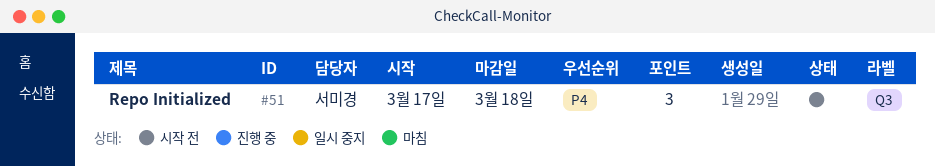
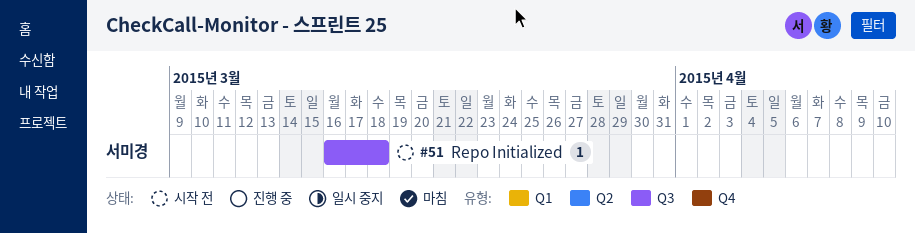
#51, estimate: 3 -> 1
#51, start: Mar 17 -> Mar 16

